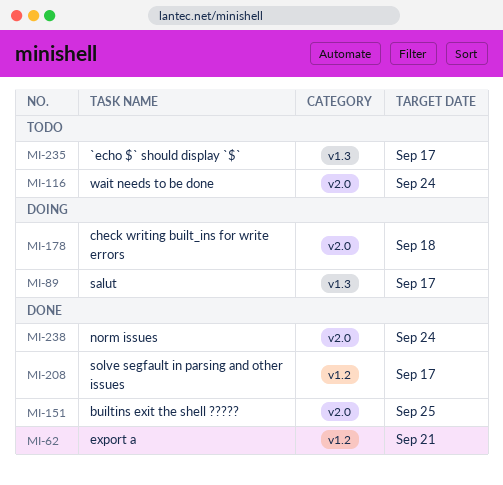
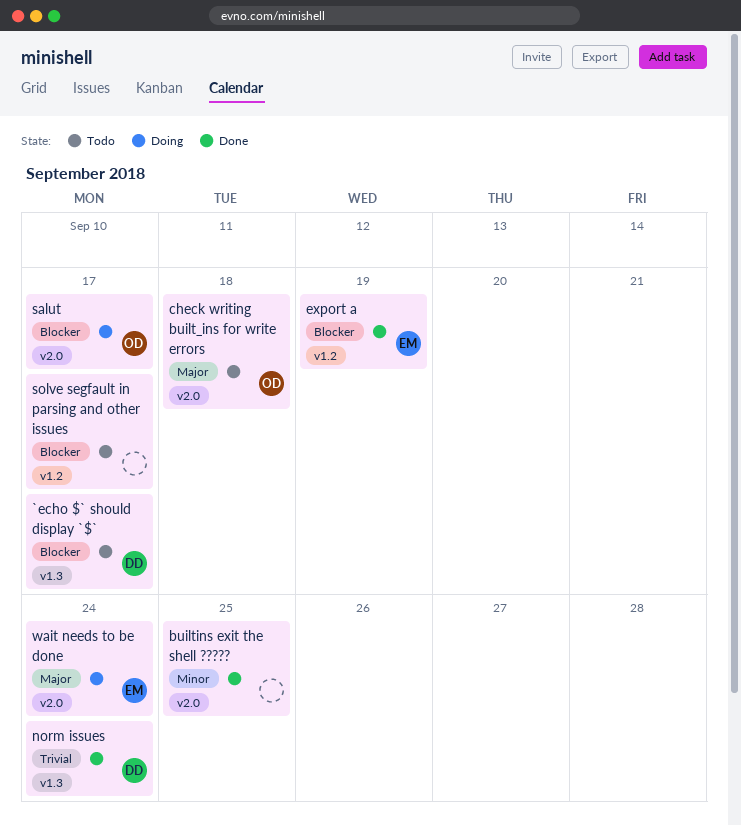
check writing built_ins for write errors, status: Doing -> Todo
export a, due: Sep 21 -> Sep 19
norm issues, label: v2.0 -> v1.3
salut, label: v1.3 -> v2.0
solve segfault in parsing and other issues, status: Done -> Todo
wait needs to be done, status: Todo -> Doing

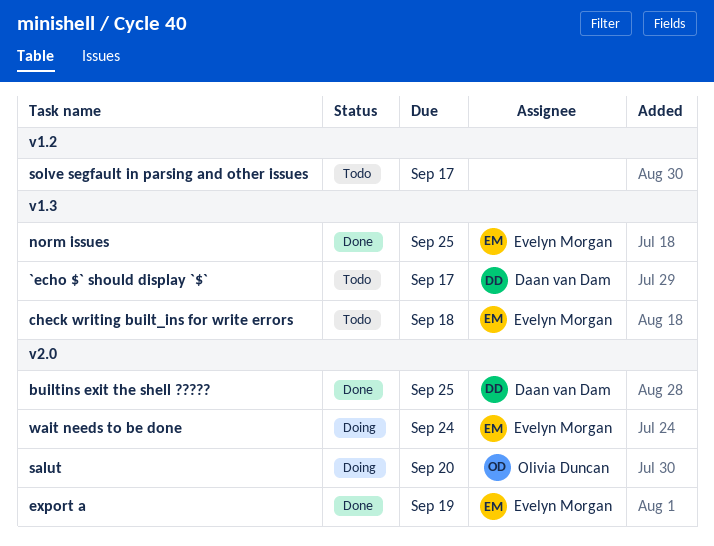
builtins exit the shell ?????, owner: none -> Daan van Dam
check writing built_ins for write errors, owner: Olivia Duncan -> Evelyn Morgan
check writing built_ins for write errors, label: v2.0 -> v1.3
export a, label: v1.2 -> v2.0
norm issues, owner: Daan van Dam -> Evelyn Morgan
norm issues, due: Sep 24 -> Sep 25
salut, due: Sep 17 -> Sep 20

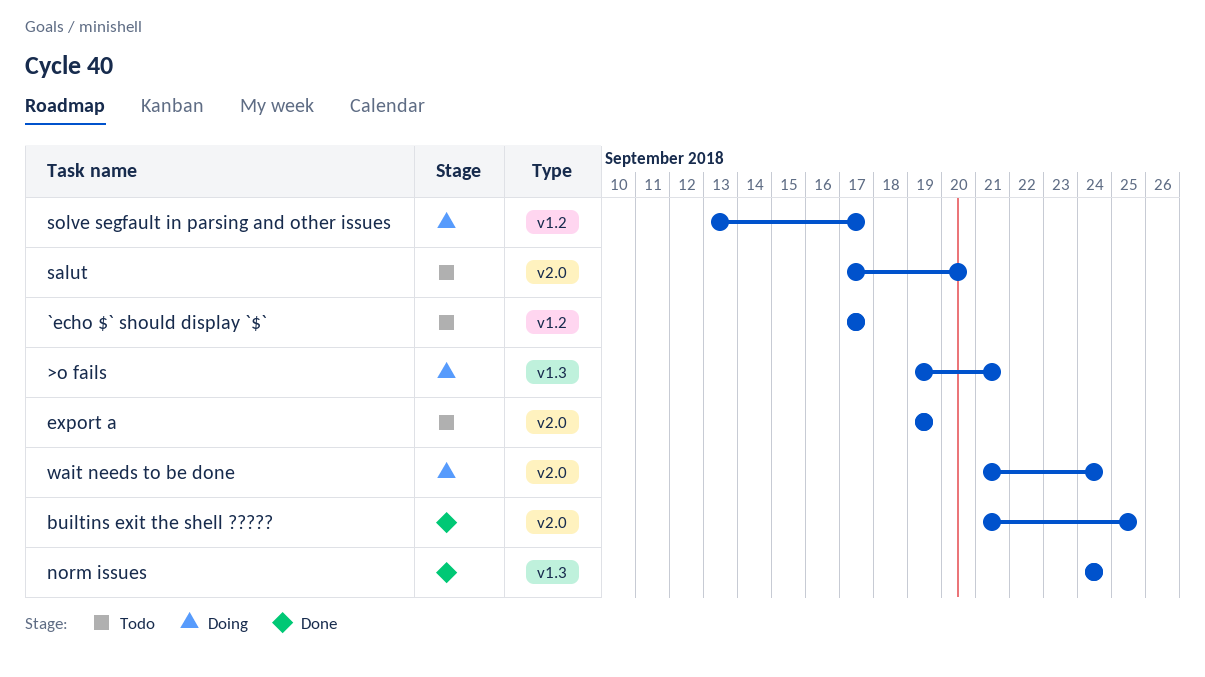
>o fails: none -> present
`echo $` should display `$`, label: v1.3 -> v1.2
check writing built_ins for write errors: present -> none
export a, status: Done -> Todo
norm issues, due: Sep 25 -> Sep 24
salut, status: Doing -> Todo
solve segfault in parsing and other issues, status: Todo -> Doing

